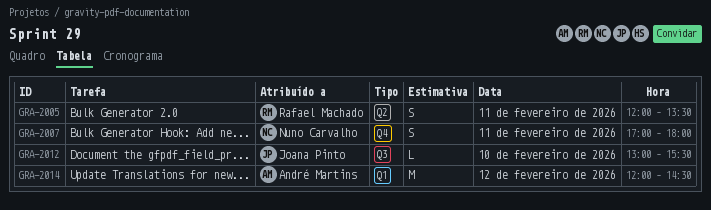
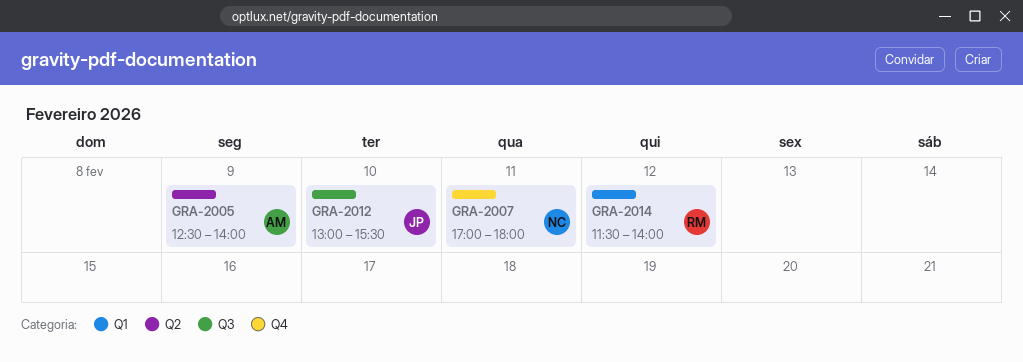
GRA-2005, owner: Rafael Machado -> André Martins
GRA-2005, day: Feb 11 -> Feb 9
GRA-2005, begins: 12:00 -> 12:30
GRA-2005, ends: 13:30 -> 14:00
GRA-2014, owner: André Martins -> Rafael Machado
GRA-2014, begins: 12:00 -> 11:30
GRA-2014, ends: 14:30 -> 14:00

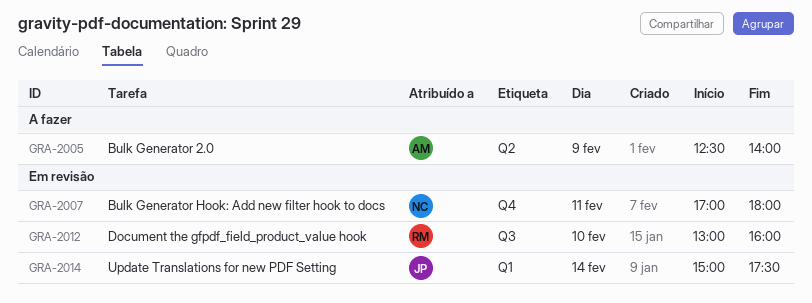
GRA-2012, owner: JP -> RM
GRA-2012, ends: 15:30 -> 16:00
GRA-2014, owner: RM -> JP
GRA-2014, day: Feb 12 -> Feb 14
GRA-2014, begins: 11:30 -> 15:00
GRA-2014, ends: 14:00 -> 17:30

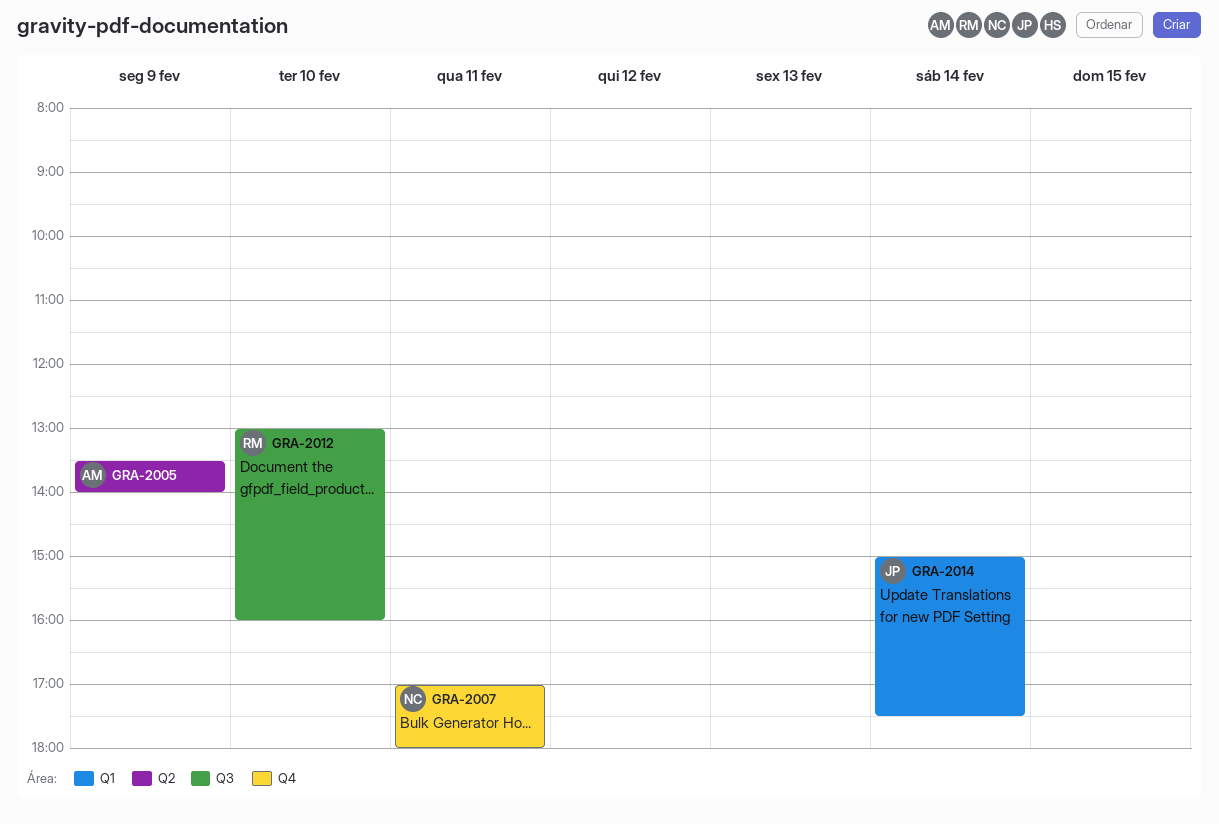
GRA-2005, begins: 12:30 -> 13:30

